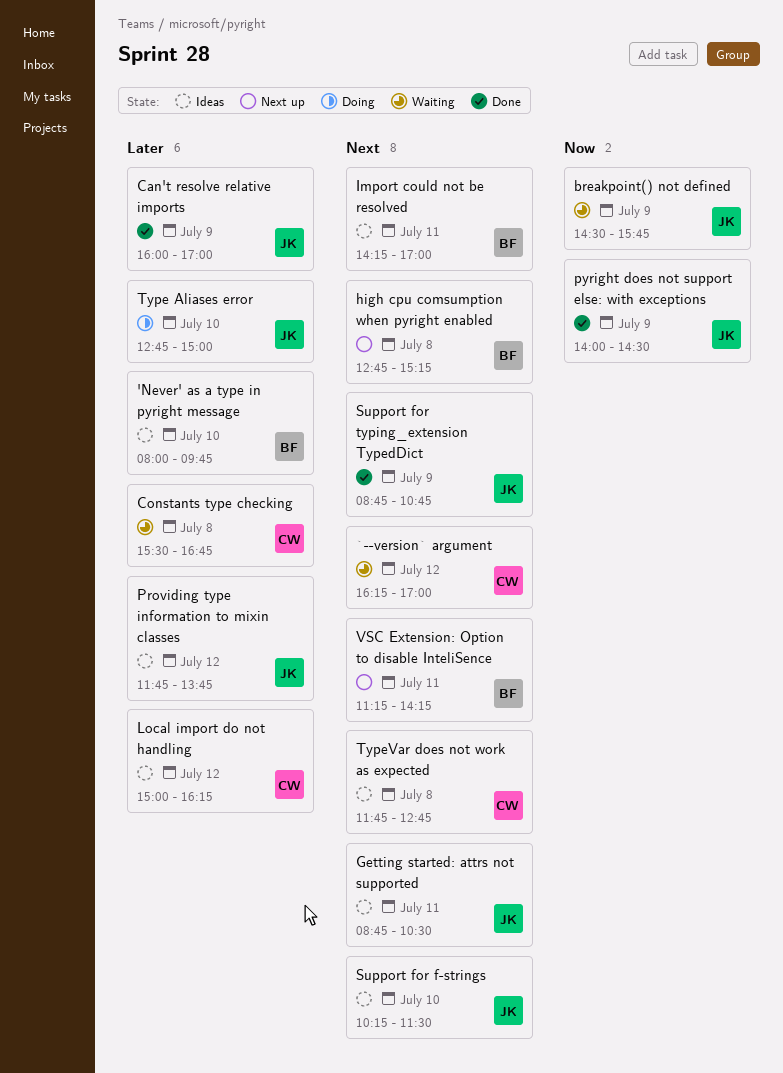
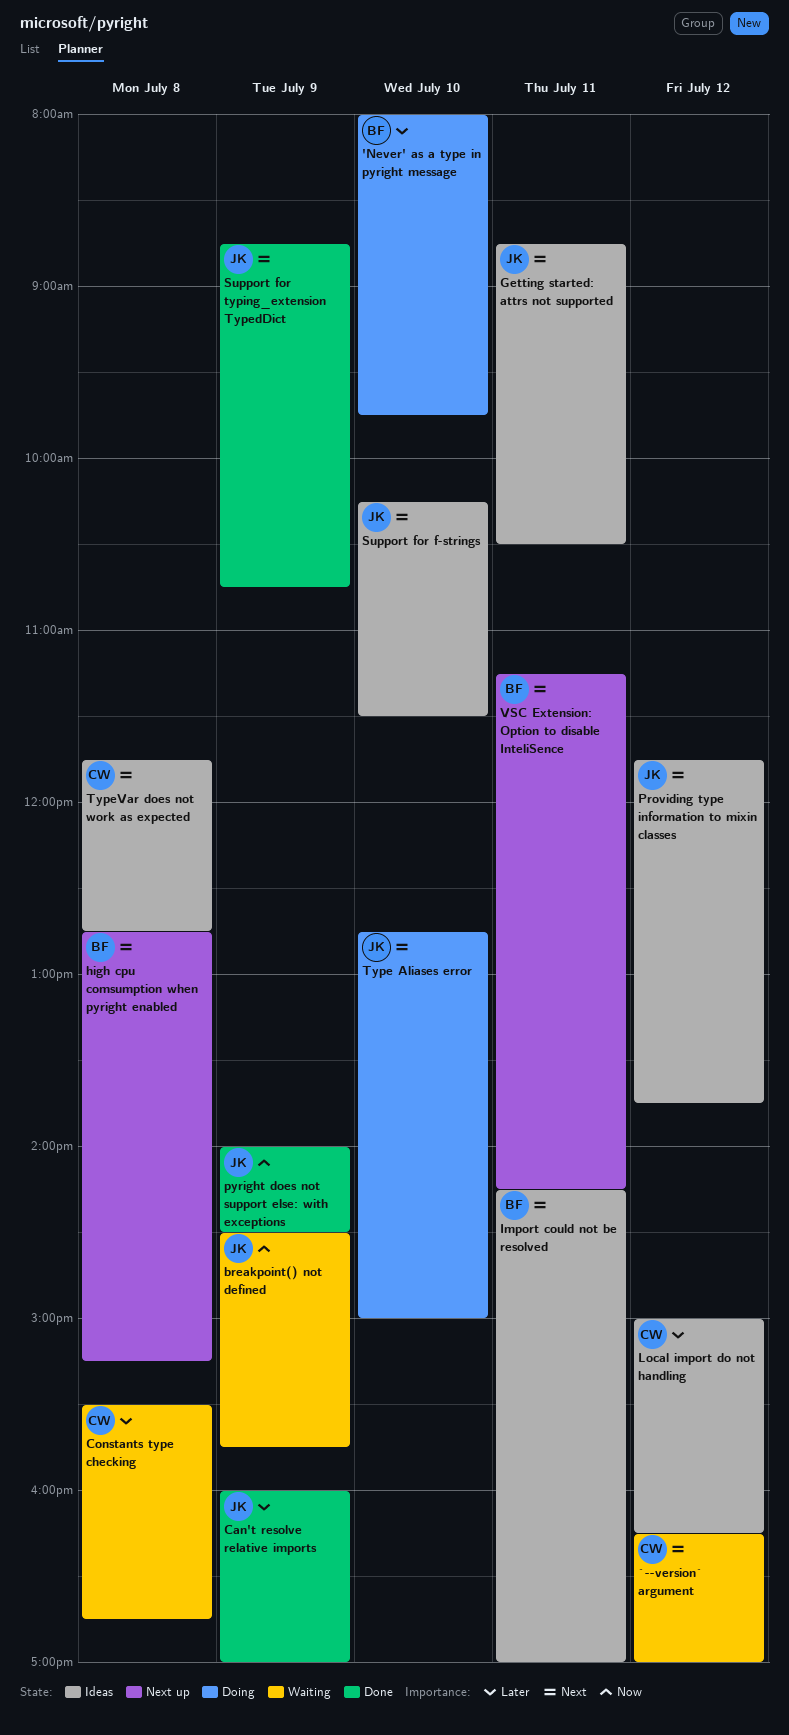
'Never' as a type in pyright message, status: Ideas -> Doing
Providing type information to mixin classes, priority: Later -> Next
Type Aliases error, priority: Later -> Next

